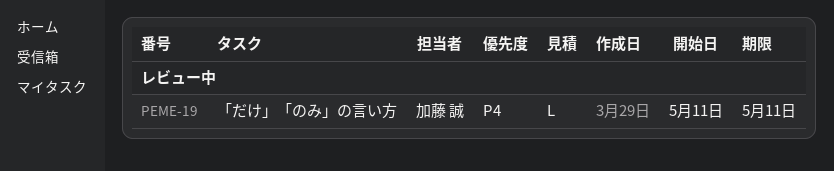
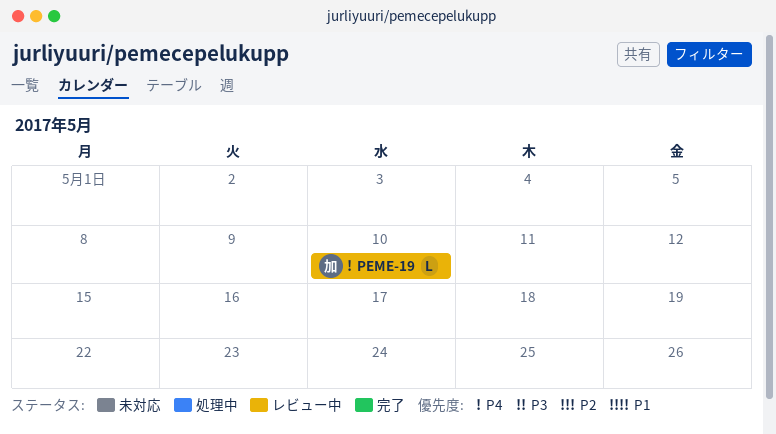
PEME-19, start: May 11 -> May 10
PEME-19, due: May 11 -> May 10

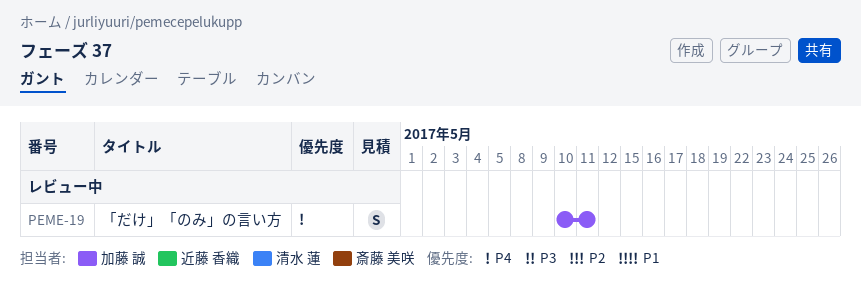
PEME-19, estimate: L -> S
PEME-19, due: May 10 -> May 11

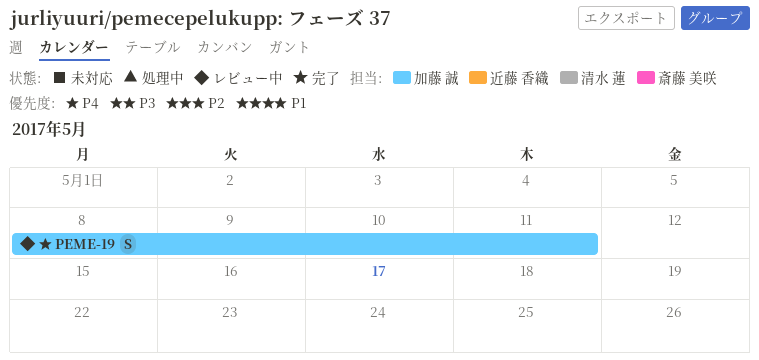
PEME-19, start: May 10 -> May 8

